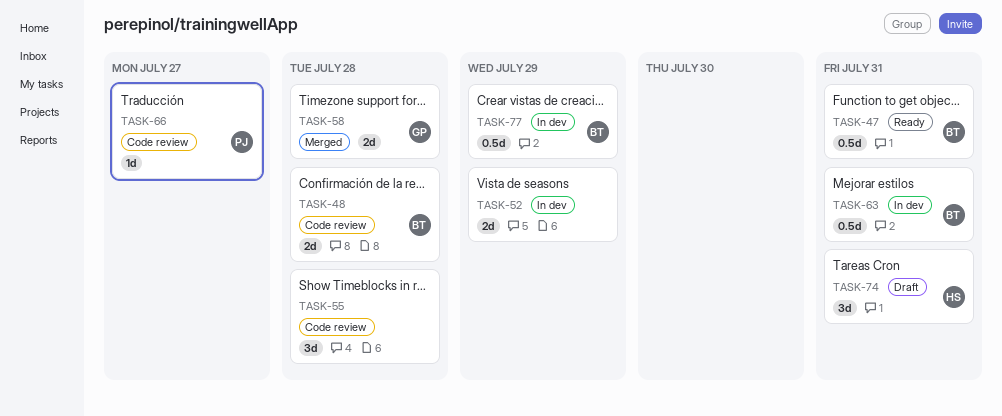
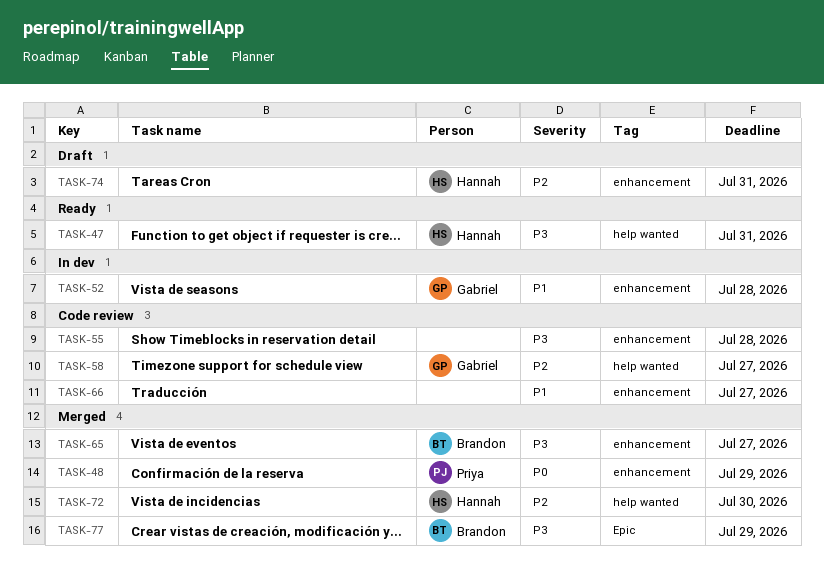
TASK-47, owner: Brandon -> Hannah
TASK-48, status: Code review -> Merged
TASK-48, owner: Brandon -> Priya
TASK-48, due: Jul 28 -> Jul 29
TASK-52, owner: none -> Gabriel
TASK-52, due: Jul 29 -> Jul 28
TASK-58, status: Merged -> Code review
TASK-58, due: Jul 28 -> Jul 27
TASK-63: present -> none
TASK-65: none -> present
TASK-66, owner: Priya -> none
TASK-72: none -> present
TASK-77, status: In dev -> Merged

